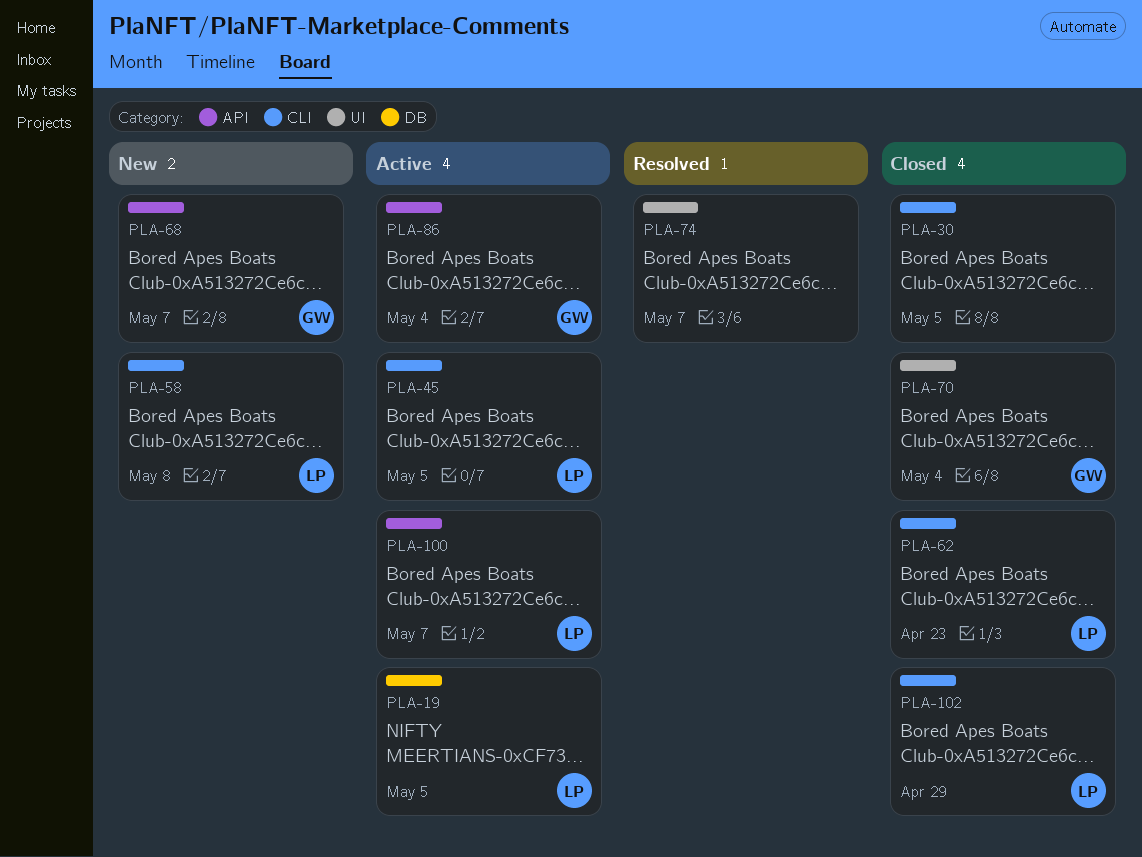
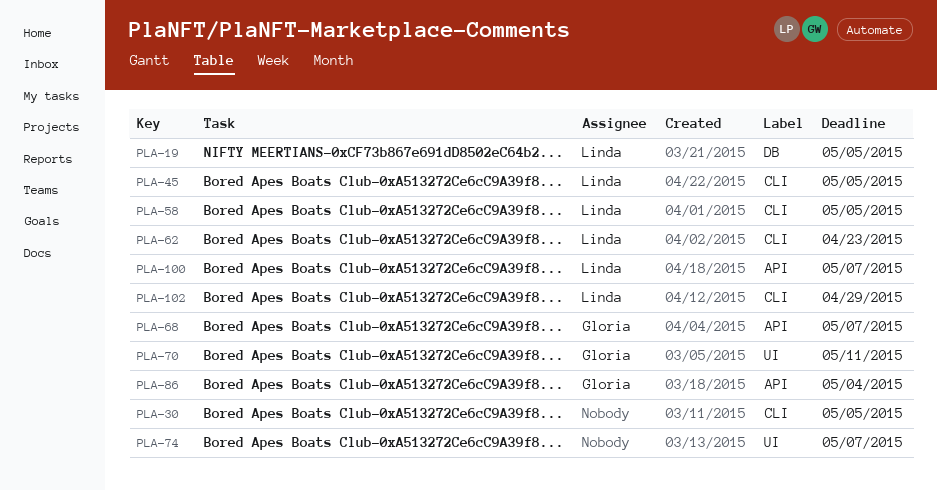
PLA-58, due: May 8 -> May 5
PLA-70, due: May 4 -> May 11

